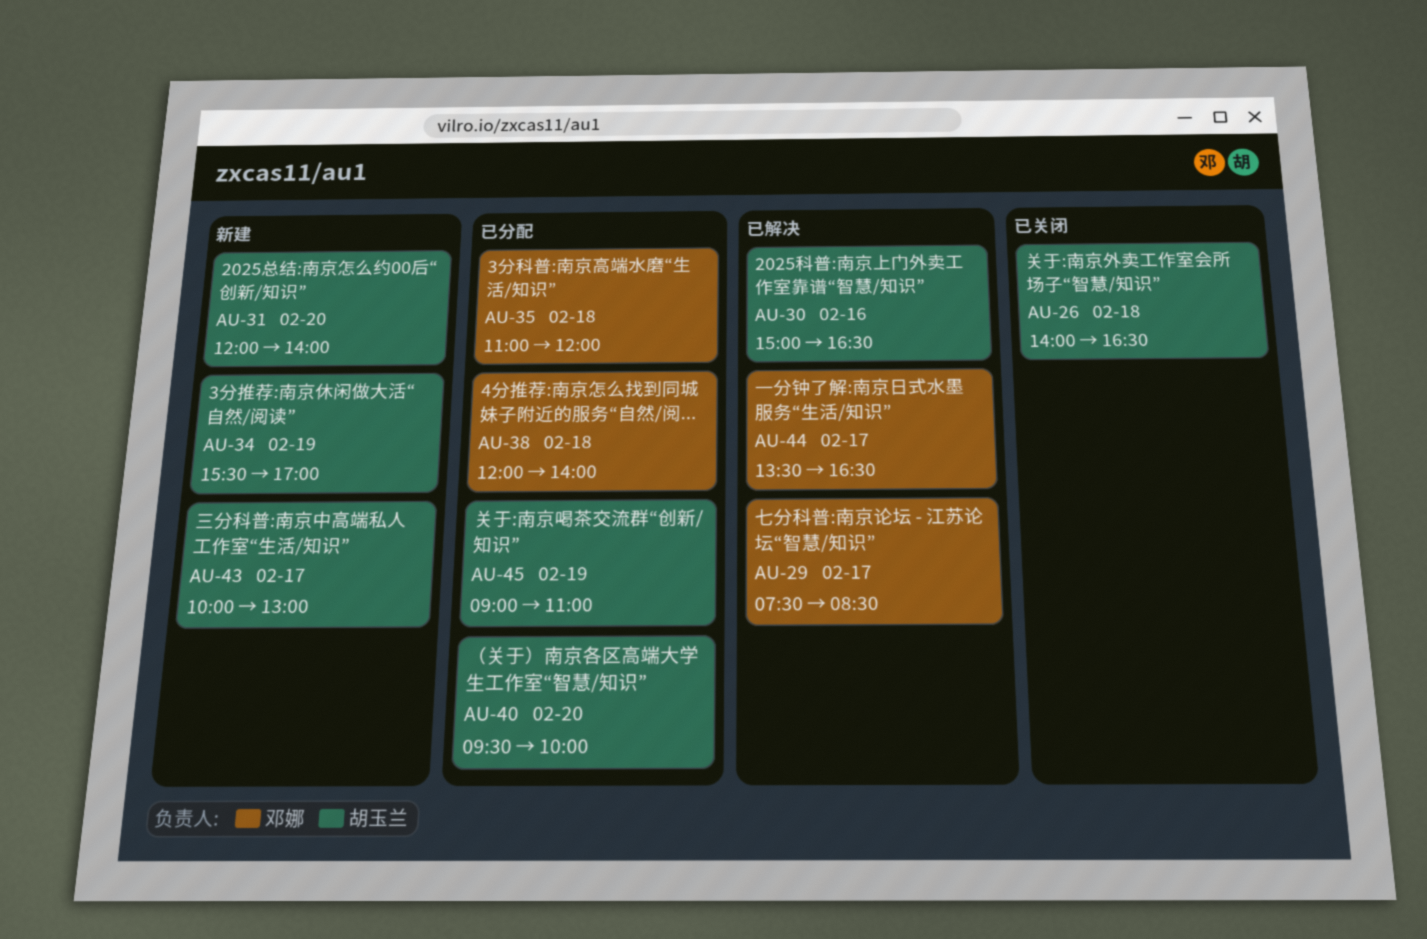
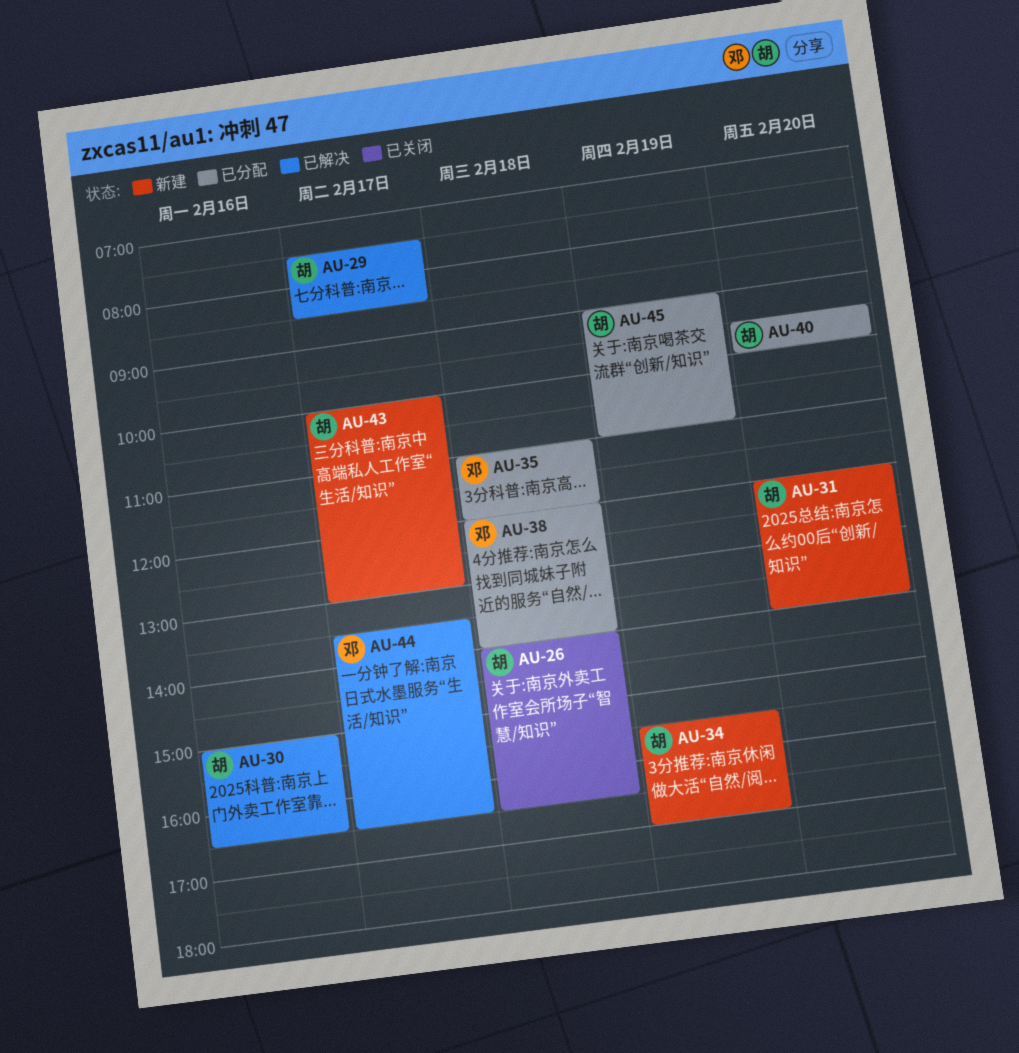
AU-29, owner: 邓娜 -> 胡玉兰

